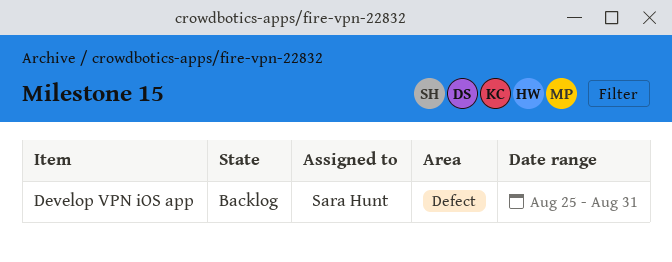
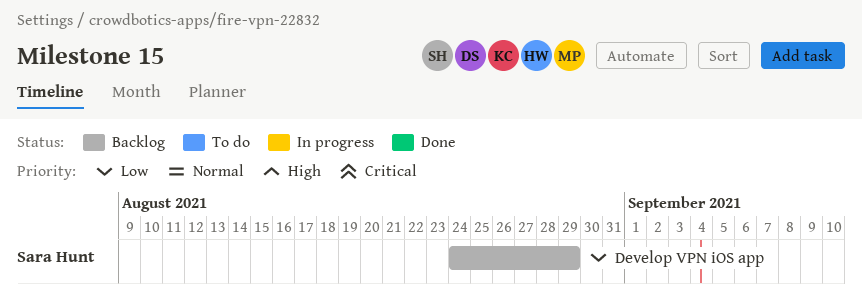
Develop VPN iOS app, start: Aug 25 -> Aug 24
Develop VPN iOS app, due: Aug 31 -> Aug 29

